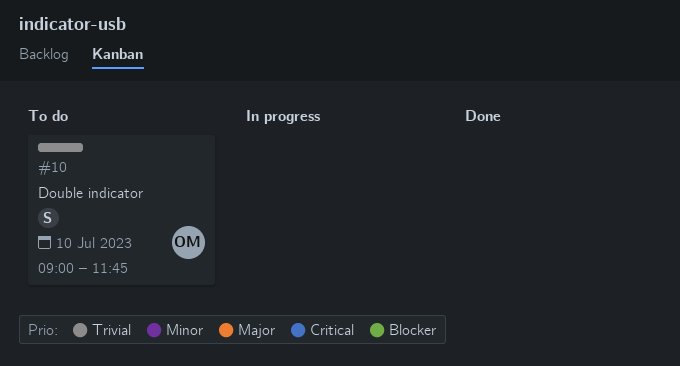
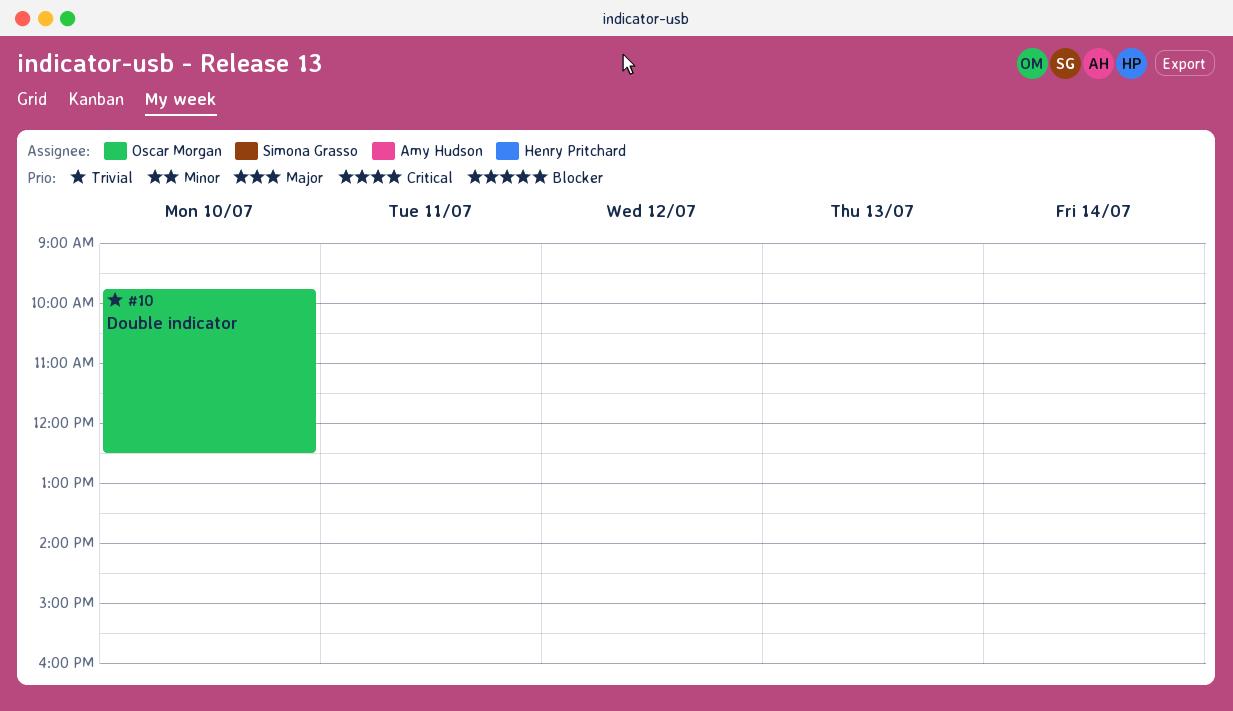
#10, begins: 09:00 -> 09:45
#10, ends: 11:45 -> 12:30

